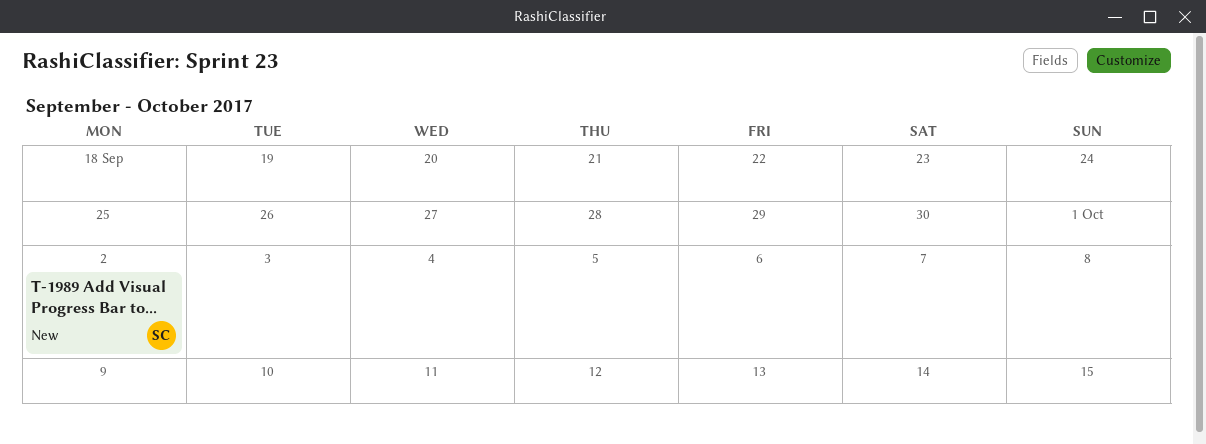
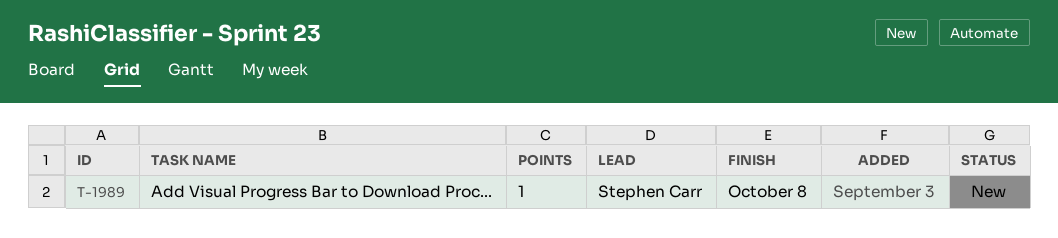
T-1989, due: Oct 2 -> Oct 8

